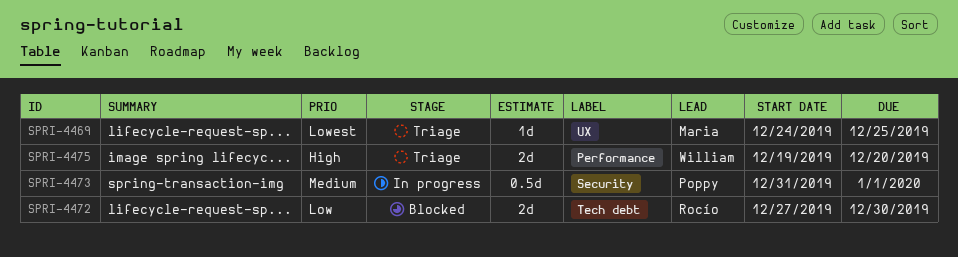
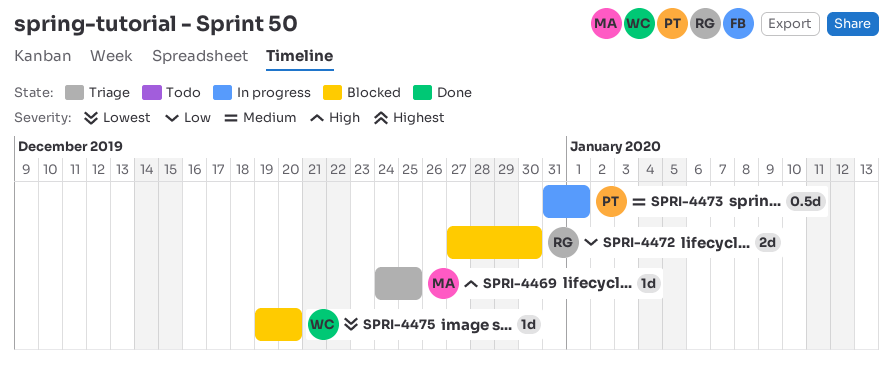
SPRI-4469, priority: Lowest -> High
SPRI-4475, status: Triage -> Blocked
SPRI-4475, priority: High -> Lowest
SPRI-4475, estimate: 2d -> 1d

